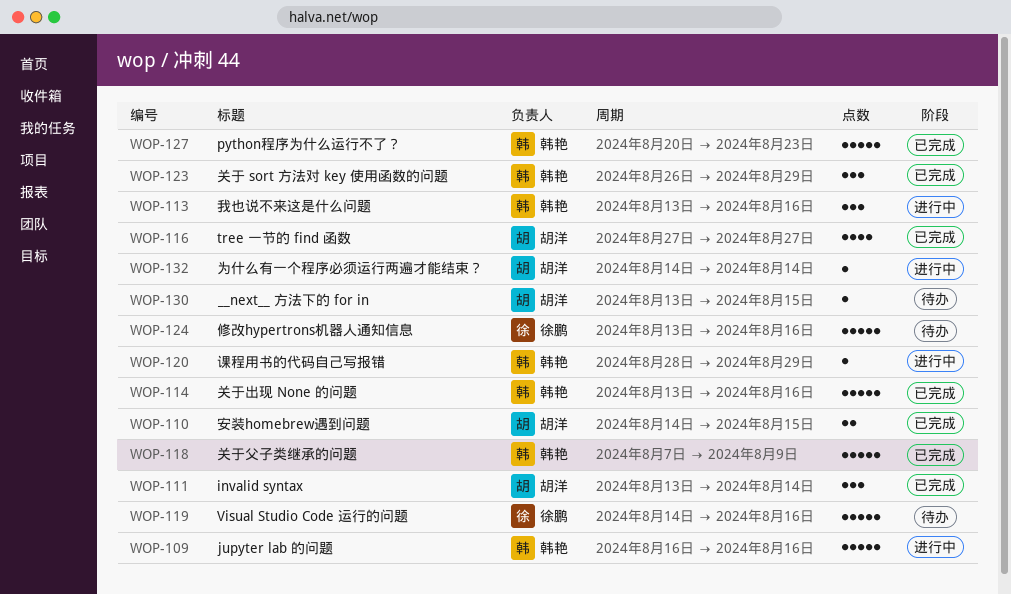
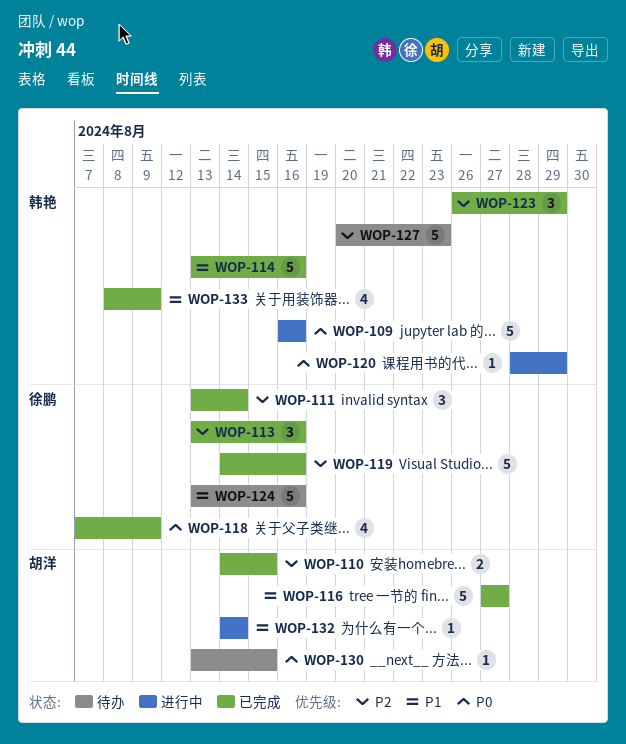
WOP-111, owner: 胡洋 -> 徐鹏
WOP-113, status: 进行中 -> 已完成
WOP-113, owner: 韩艳 -> 徐鹏
WOP-116, estimate: 4 -> 5
WOP-118, owner: 韩艳 -> 徐鹏
WOP-118, estimate: 5 -> 4
WOP-119, status: 待办 -> 已完成
WOP-127, status: 已完成 -> 待办
WOP-133: none -> present

